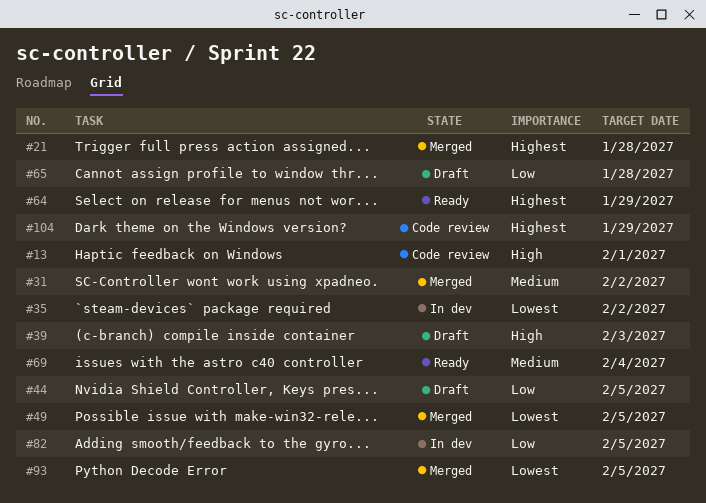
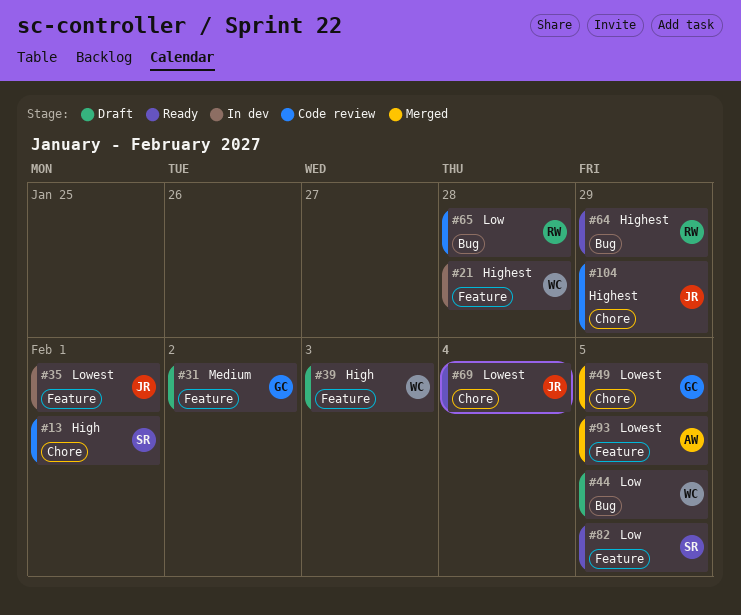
#21, status: Merged -> In dev
#31, status: Merged -> Draft
#35, due: Feb 2 -> Feb 1
#65, status: Draft -> Code review
#69, priority: Medium -> Lowest
#82, status: In dev -> Ready

